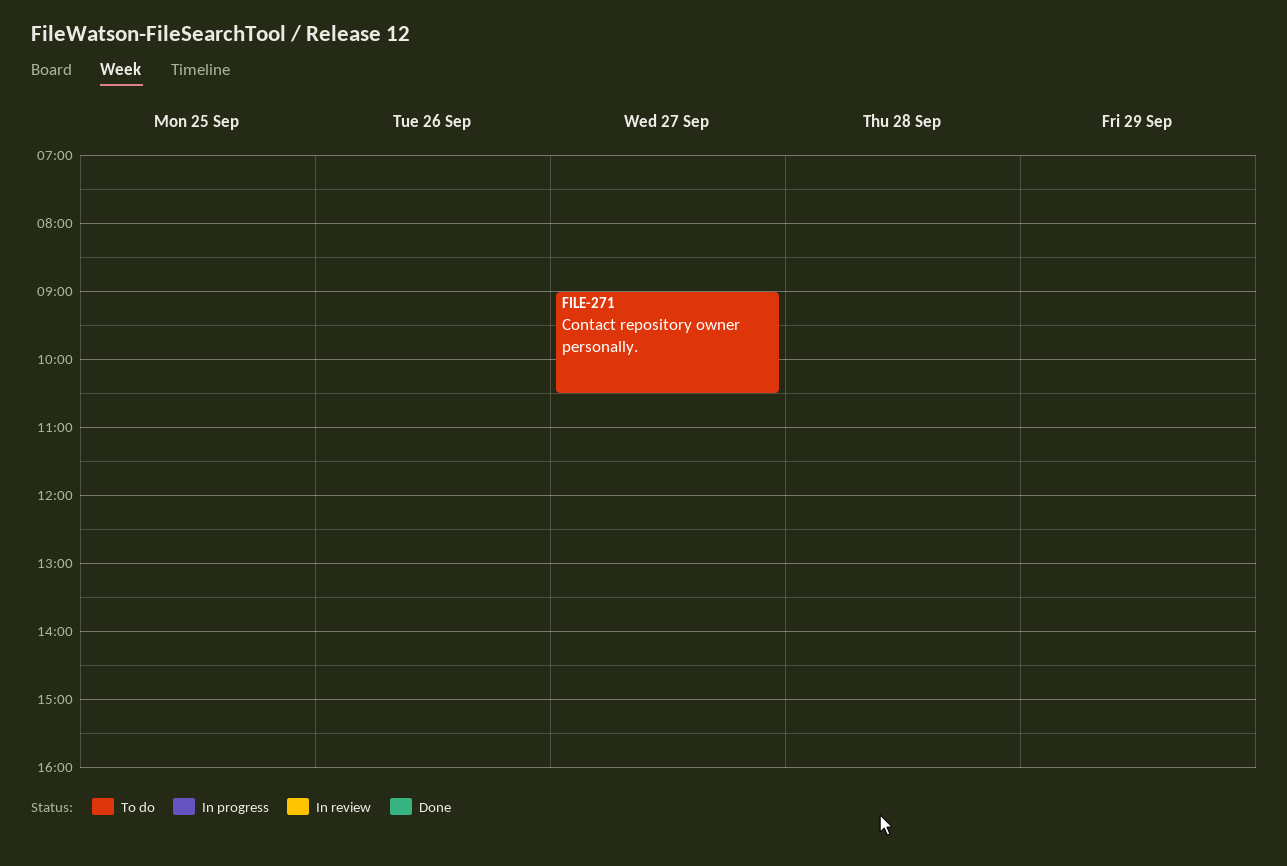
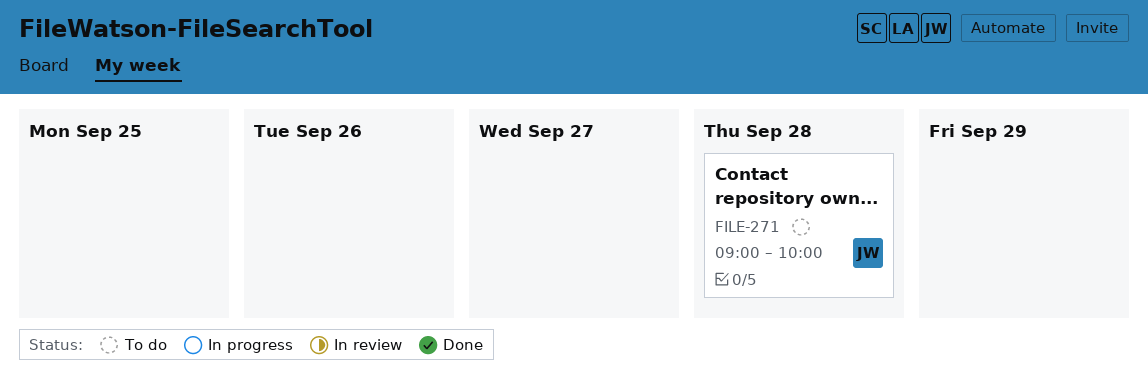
FILE-271, day: Sep 27 -> Sep 28
FILE-271, ends: 10:30 -> 10:00

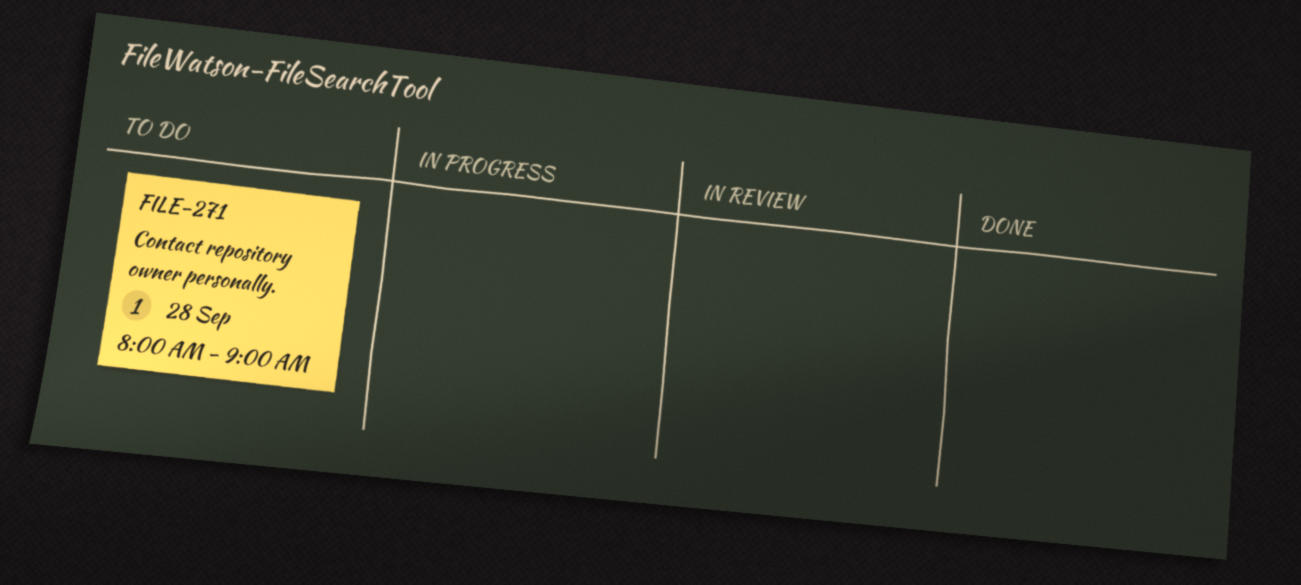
FILE-271, begins: 09:00 -> 08:00
FILE-271, ends: 10:00 -> 09:00

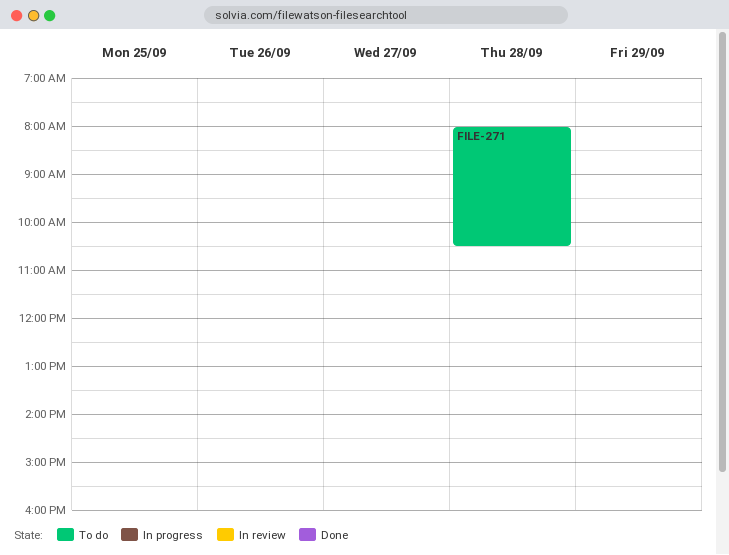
FILE-271, ends: 09:00 -> 10:30

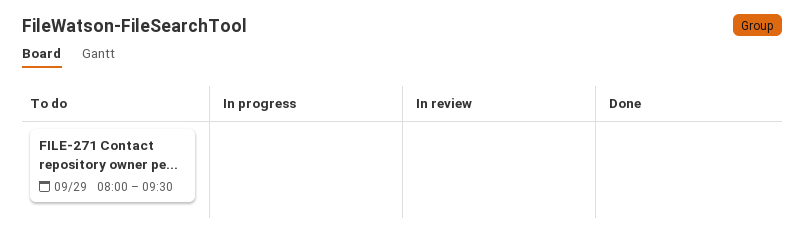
FILE-271, day: Sep 28 -> Sep 29
FILE-271, ends: 10:30 -> 09:30

